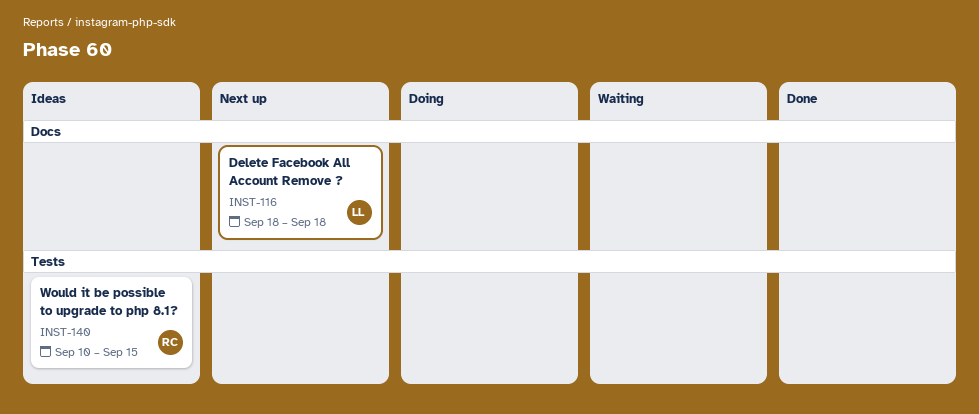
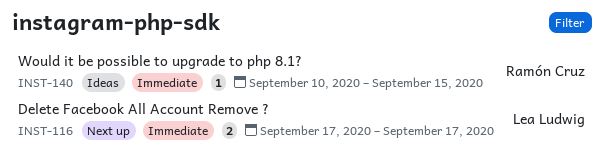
INST-116, start: Sep 18 -> Sep 17
INST-116, due: Sep 18 -> Sep 17

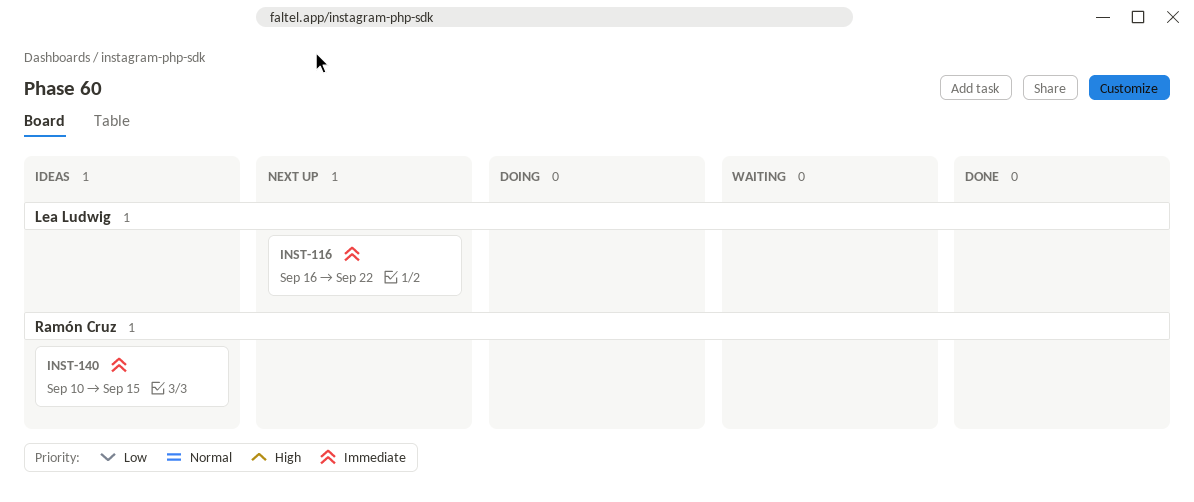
INST-116, start: Sep 17 -> Sep 16
INST-116, due: Sep 17 -> Sep 22

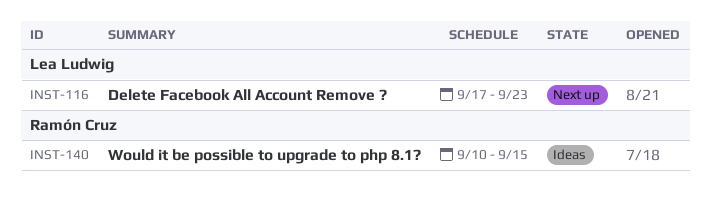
INST-116, start: Sep 16 -> Sep 17
INST-116, due: Sep 22 -> Sep 23

